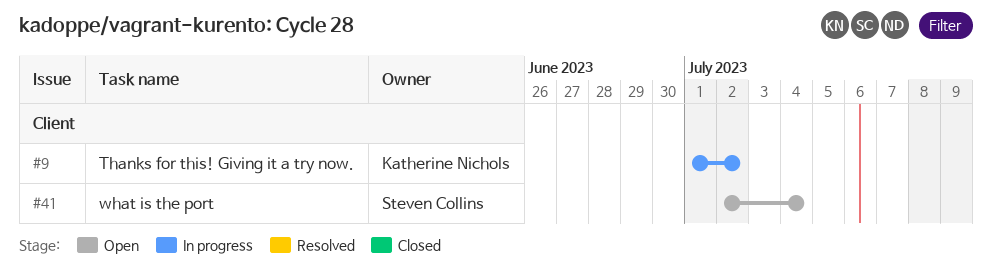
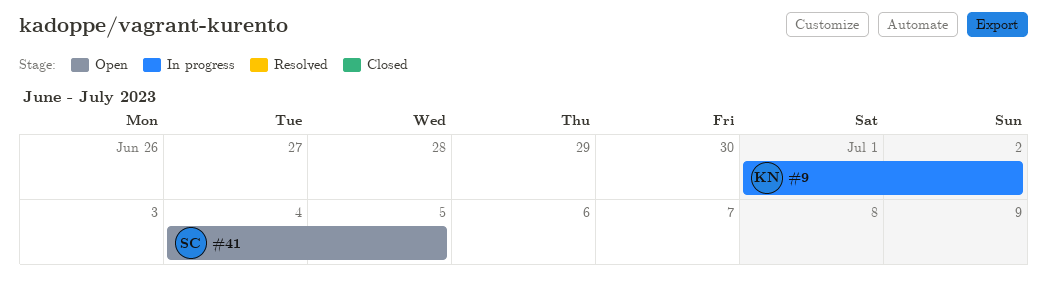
#41, start: Jul 2 -> Jul 4
#41, due: Jul 4 -> Jul 5

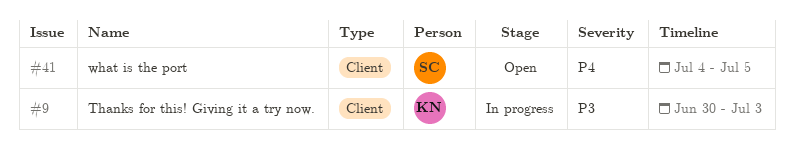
#9, start: Jul 1 -> Jun 30
#9, due: Jul 2 -> Jul 3

